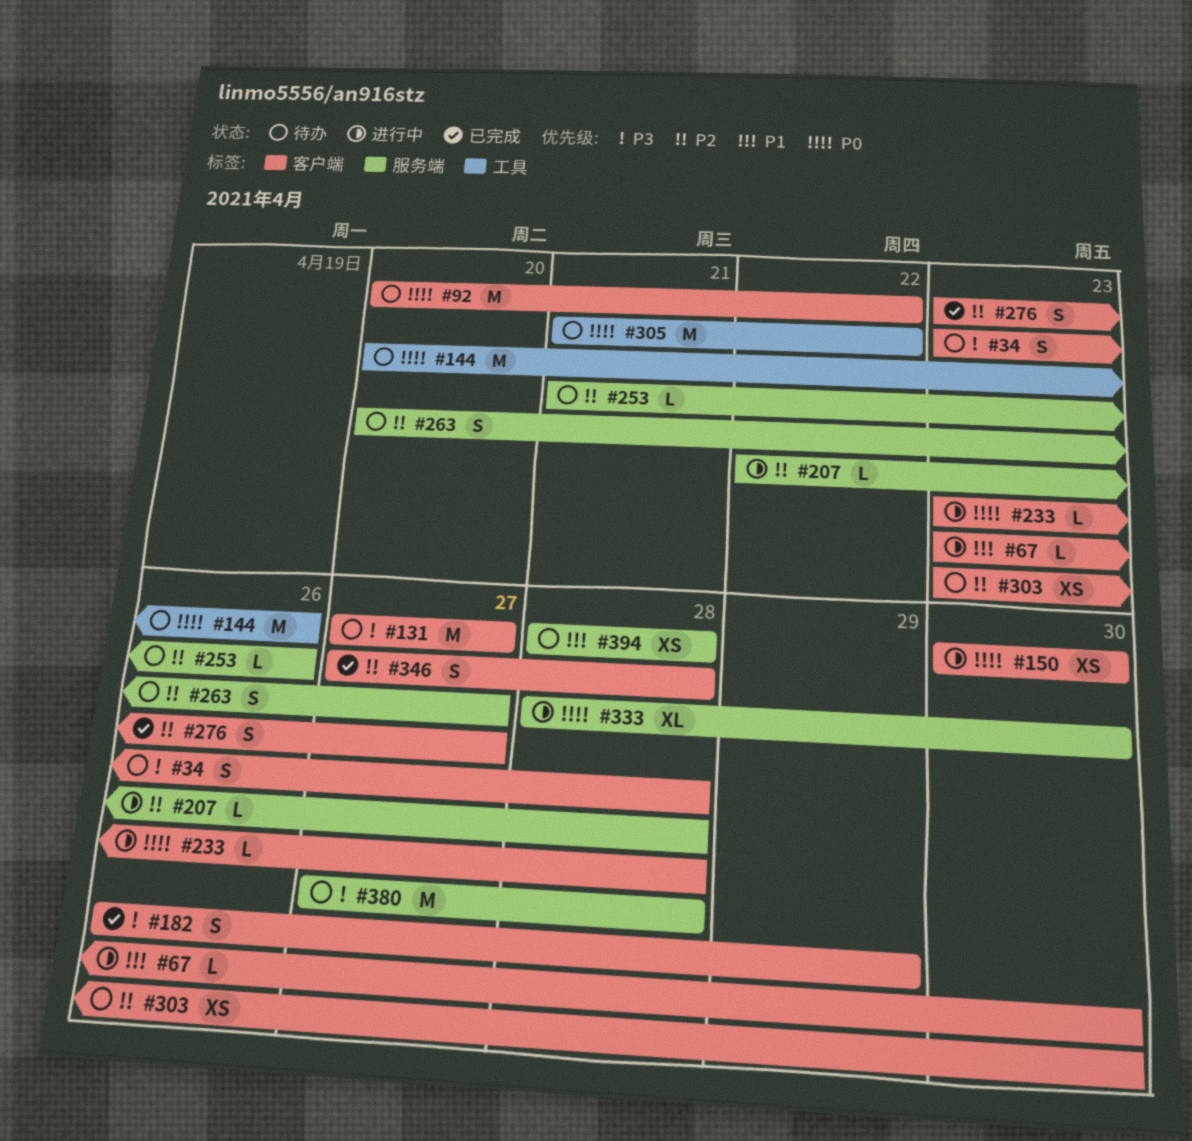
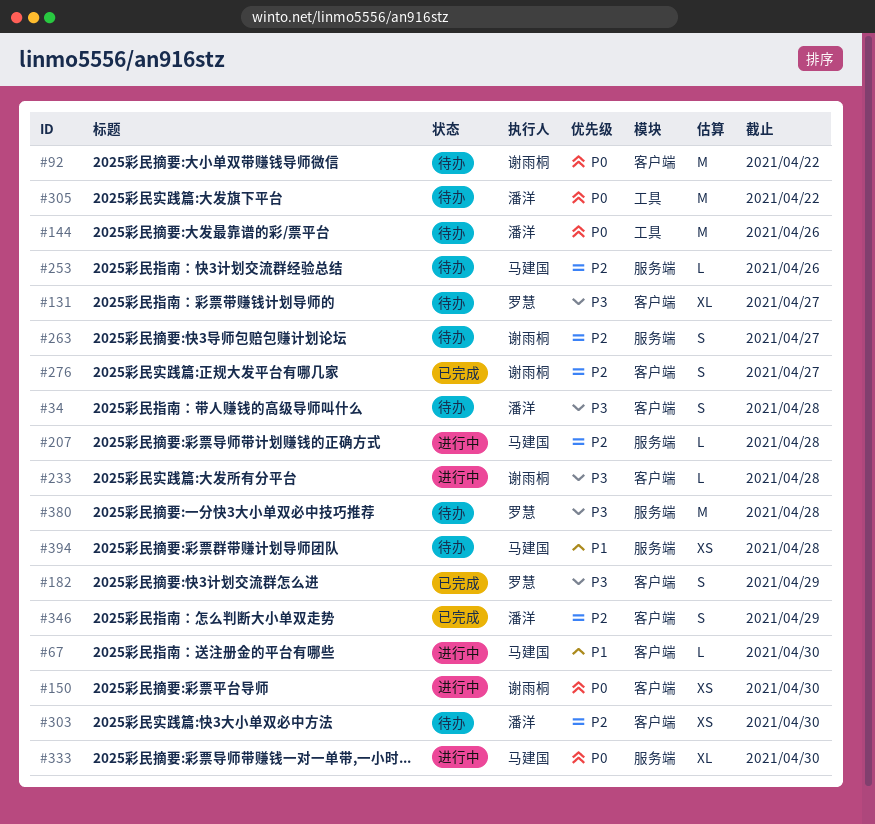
#131, estimate: M -> XL
#233, priority: P0 -> P3
#346, due: Apr 28 -> Apr 29

